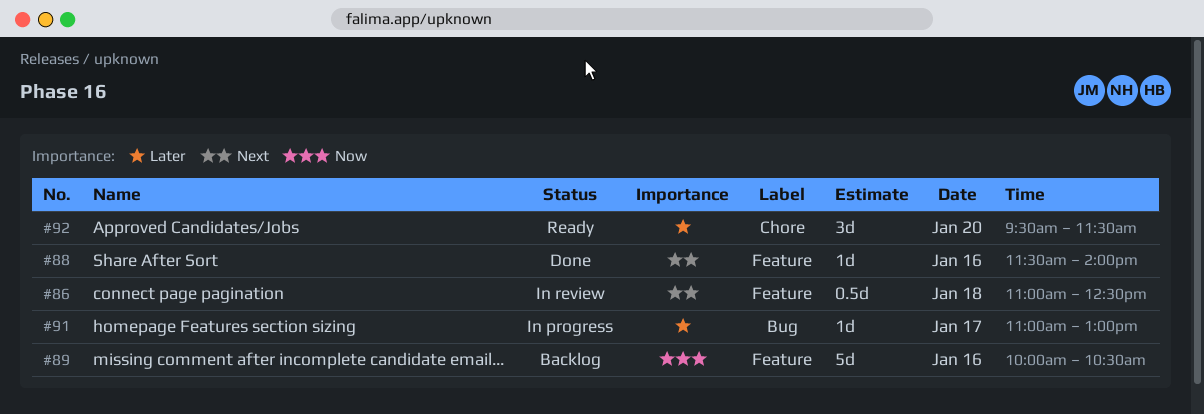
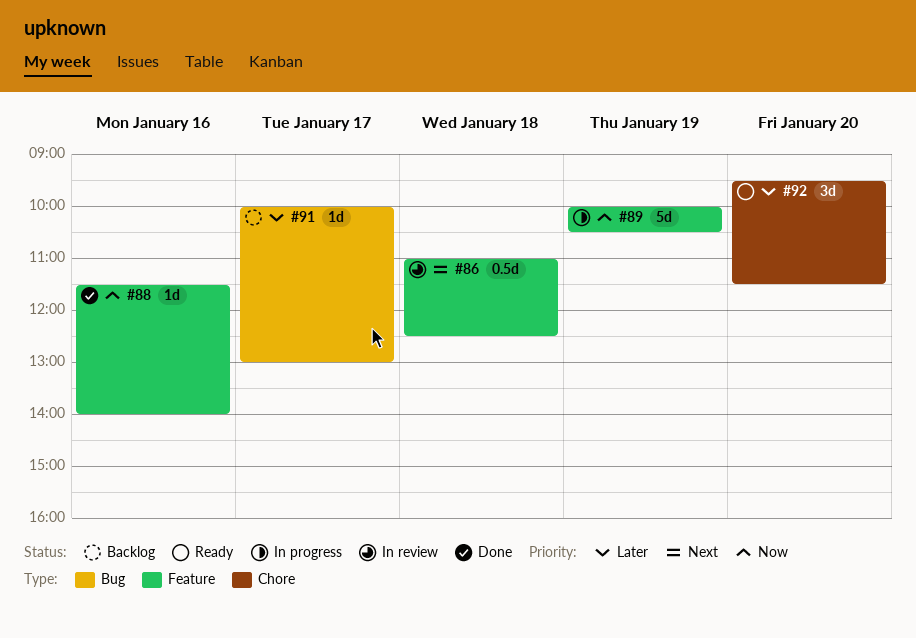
#88, priority: Next -> Now
#89, status: Backlog -> In progress
#89, day: Jan 16 -> Jan 19
#91, status: In progress -> Backlog
#91, begins: 11:00 -> 10:00

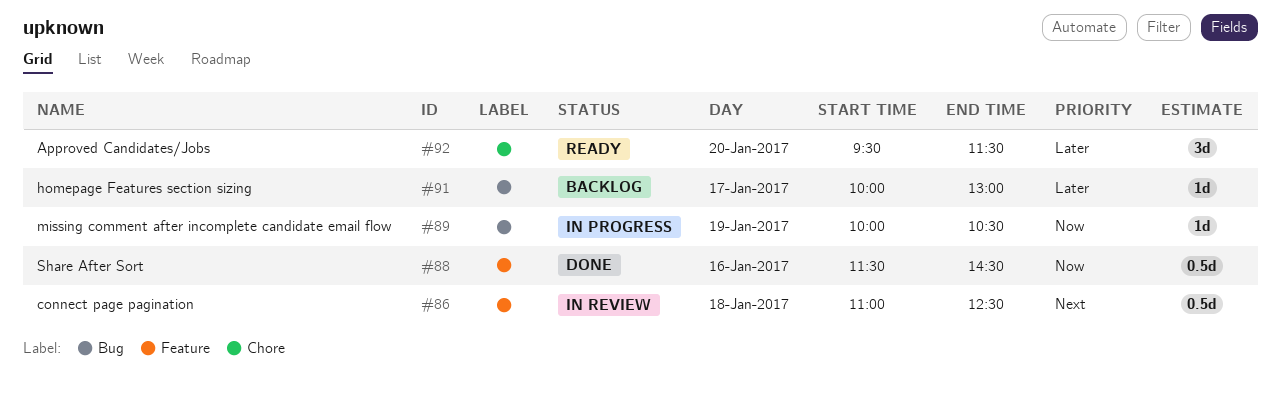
#88, estimate: 1d -> 0.5d
#88, ends: 14:00 -> 14:30
#89, label: Feature -> Bug
#89, estimate: 5d -> 1d

